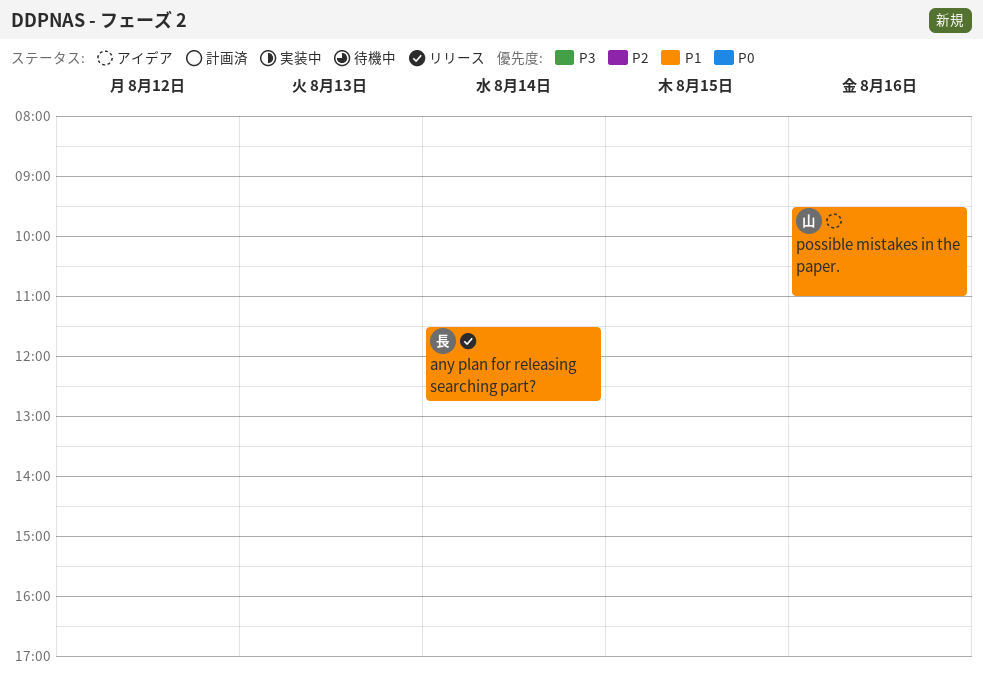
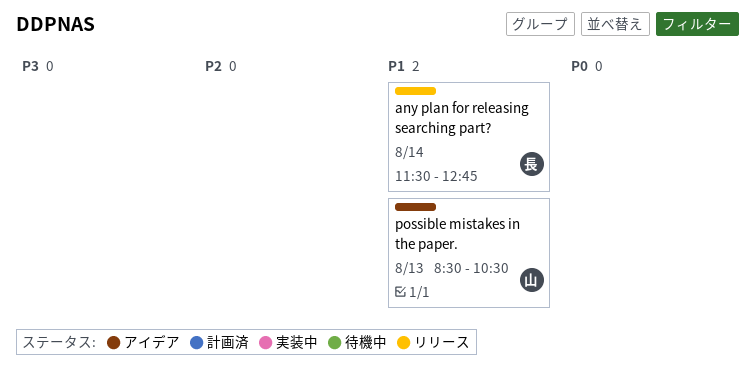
possible mistakes in the paper., day: Aug 16 -> Aug 13
possible mistakes in the paper., begins: 09:30 -> 08:30
possible mistakes in the paper., ends: 11:00 -> 10:30

